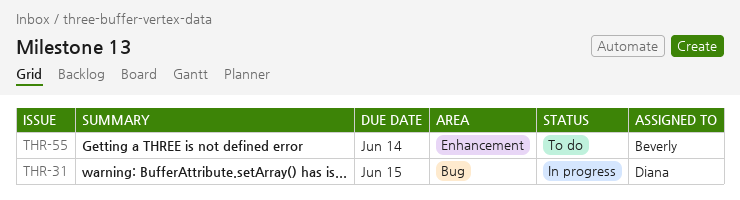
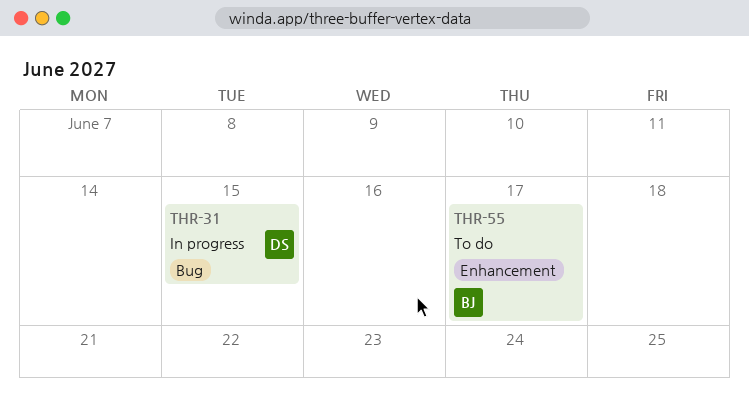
THR-55, due: Jun 14 -> Jun 17

